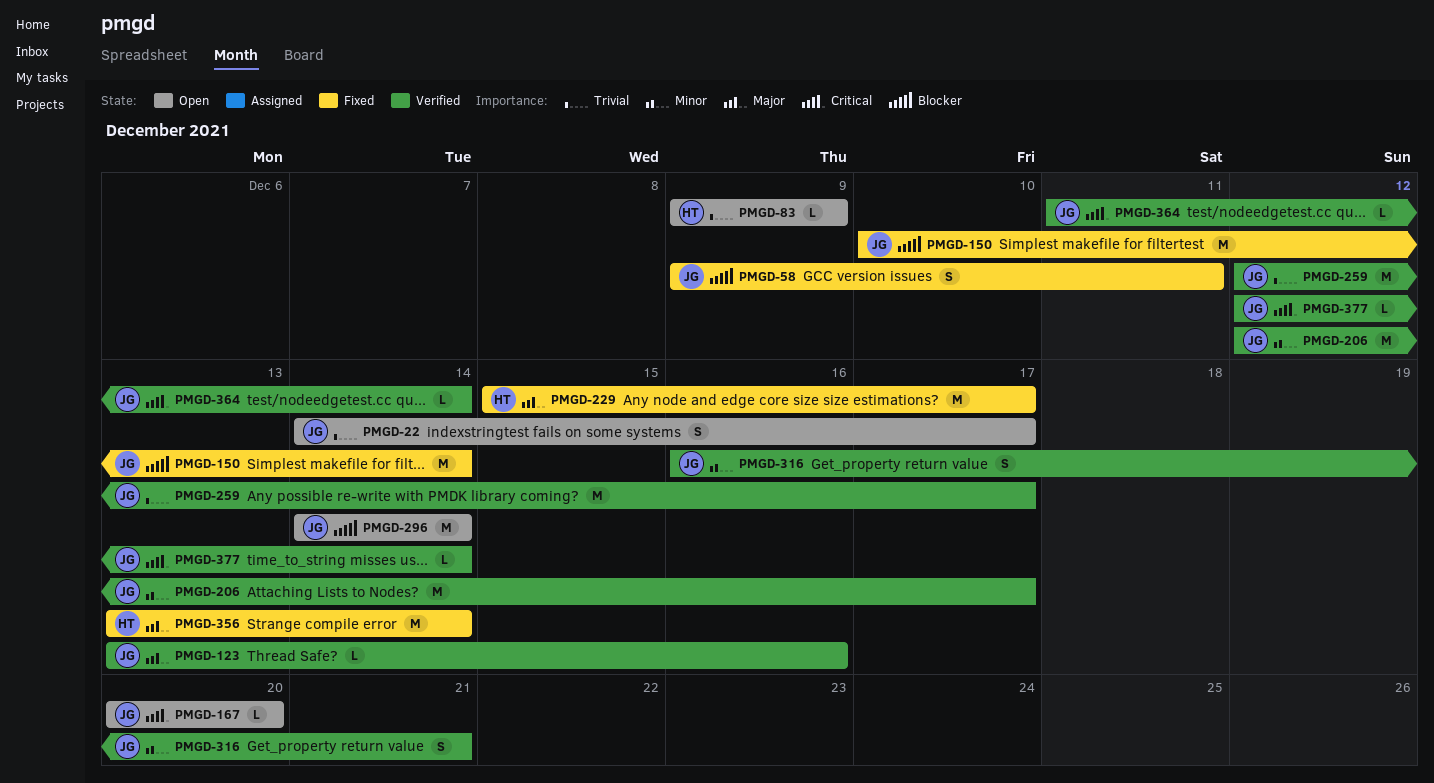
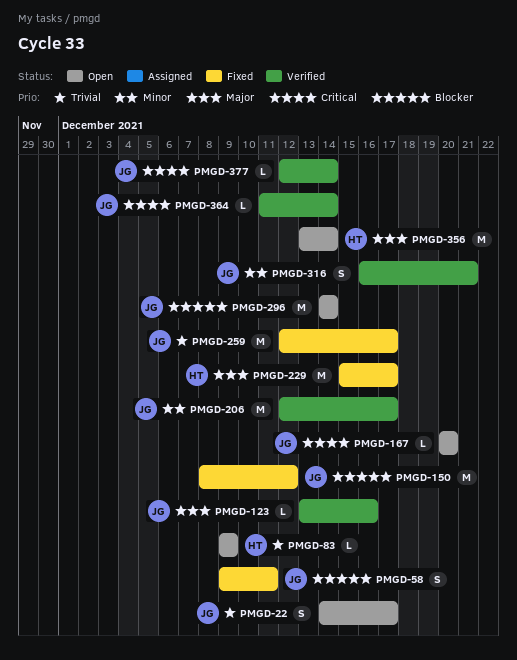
PMGD-150, start: Dec 10 -> Dec 8
PMGD-150, due: Dec 14 -> Dec 12
PMGD-259, status: Verified -> Fixed
PMGD-356, status: Fixed -> Open

